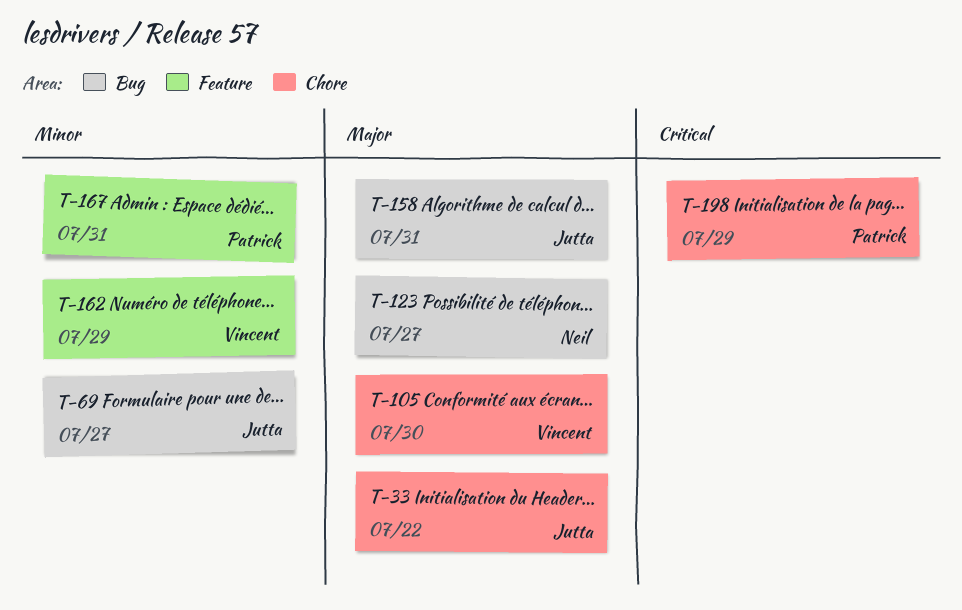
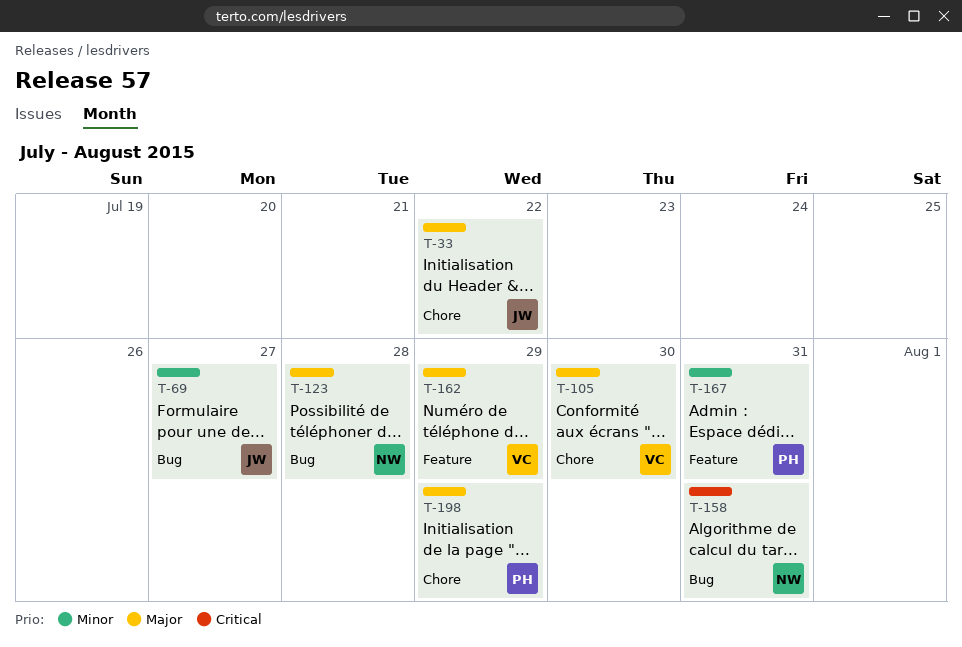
T-123, due: Jul 27 -> Jul 28
T-158, owner: Jutta -> Neil
T-158, priority: Major -> Critical
T-162, priority: Minor -> Major
T-198, priority: Critical -> Major

